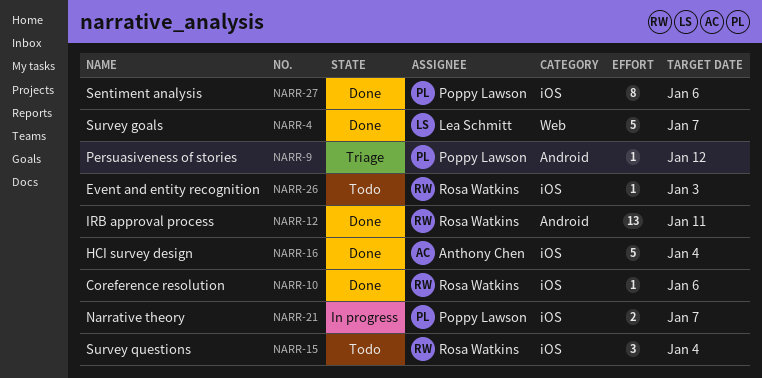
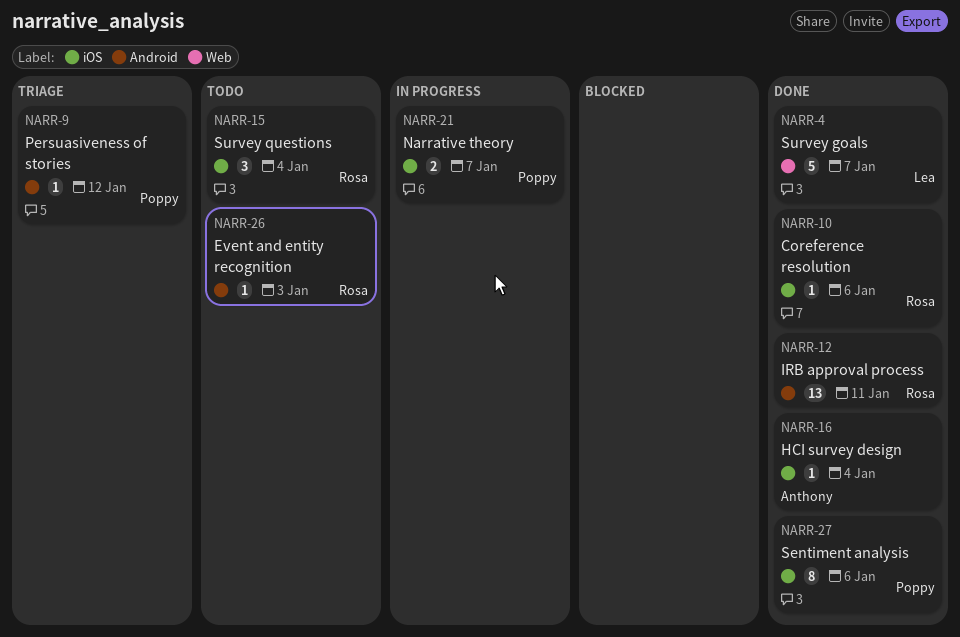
NARR-16, estimate: 5 -> 1
NARR-26, label: iOS -> Android

